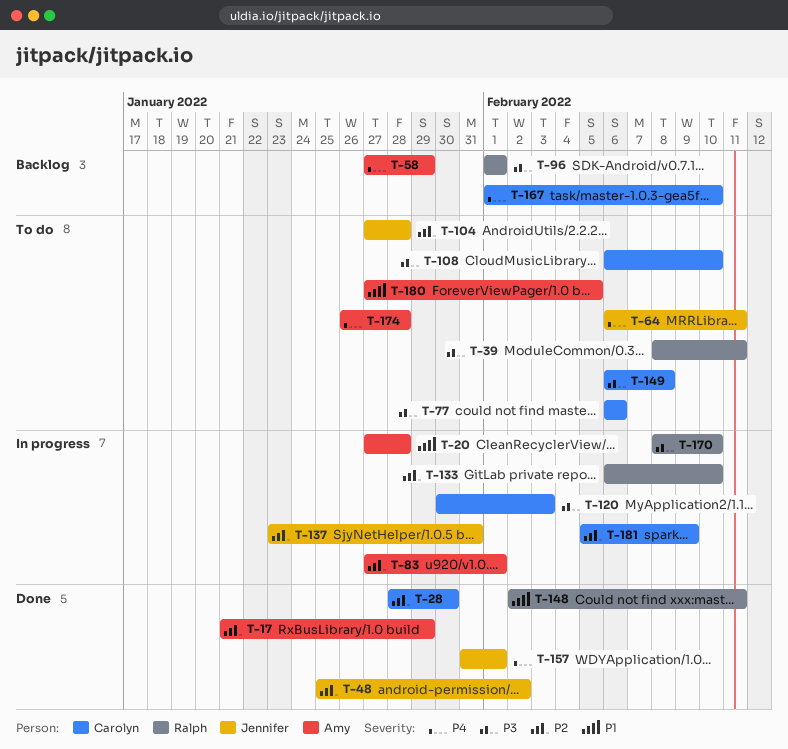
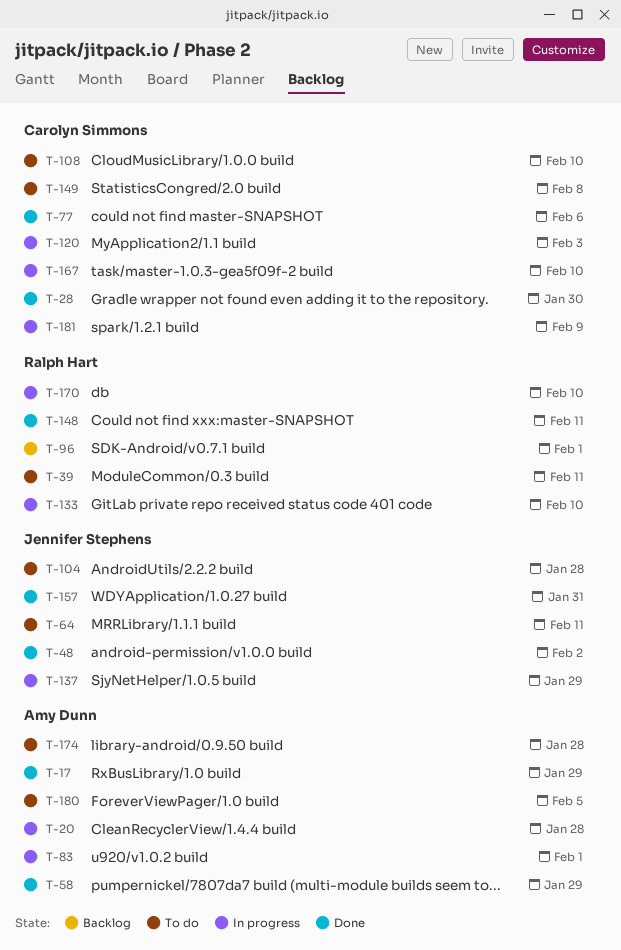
T-58, status: Backlog -> Done
T-77, status: To do -> Done
T-137, due: Jan 31 -> Jan 29
T-157, due: Feb 1 -> Jan 31
T-167, status: Backlog -> In progress

